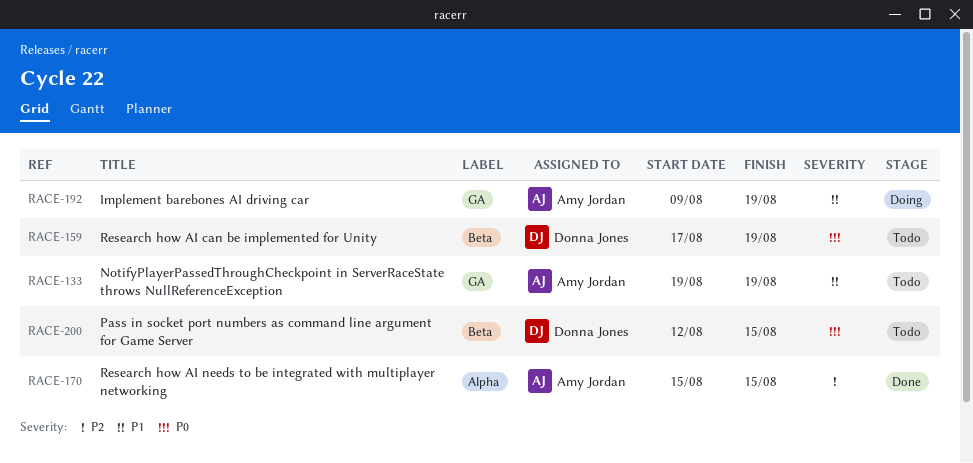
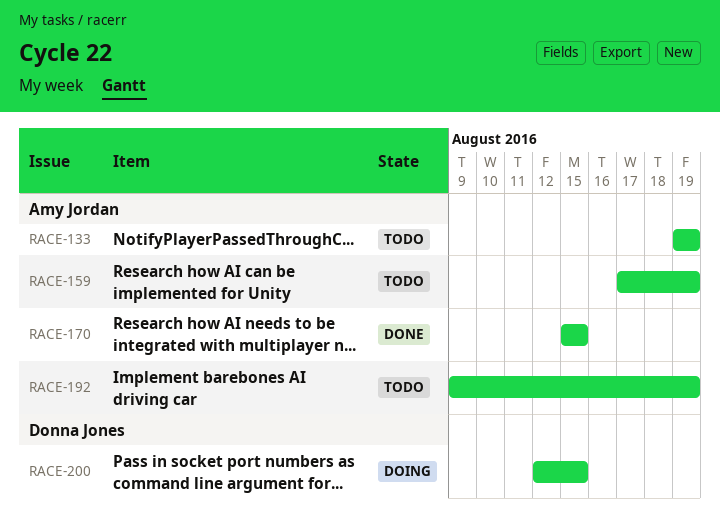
RACE-159, owner: Donna Jones -> Amy Jordan
RACE-192, status: Doing -> Todo
RACE-200, status: Todo -> Doing

